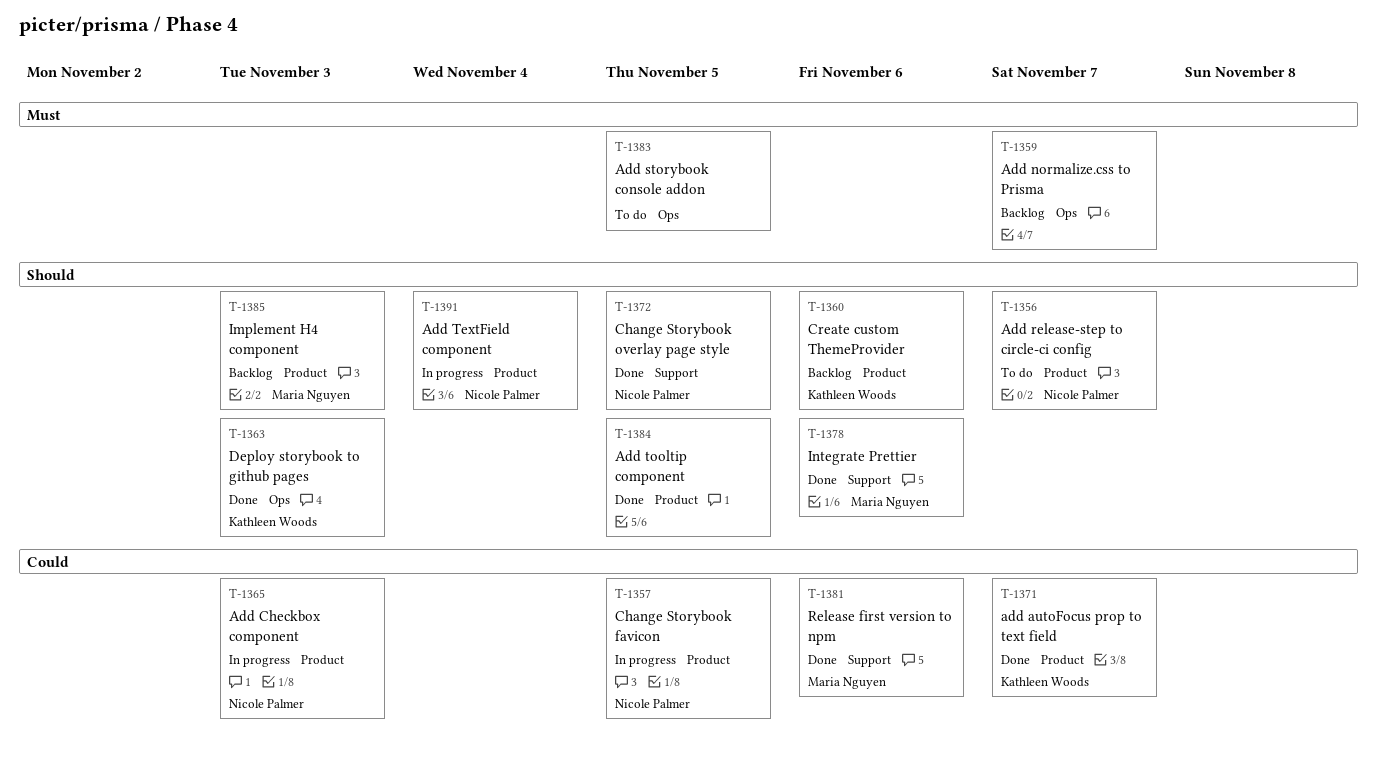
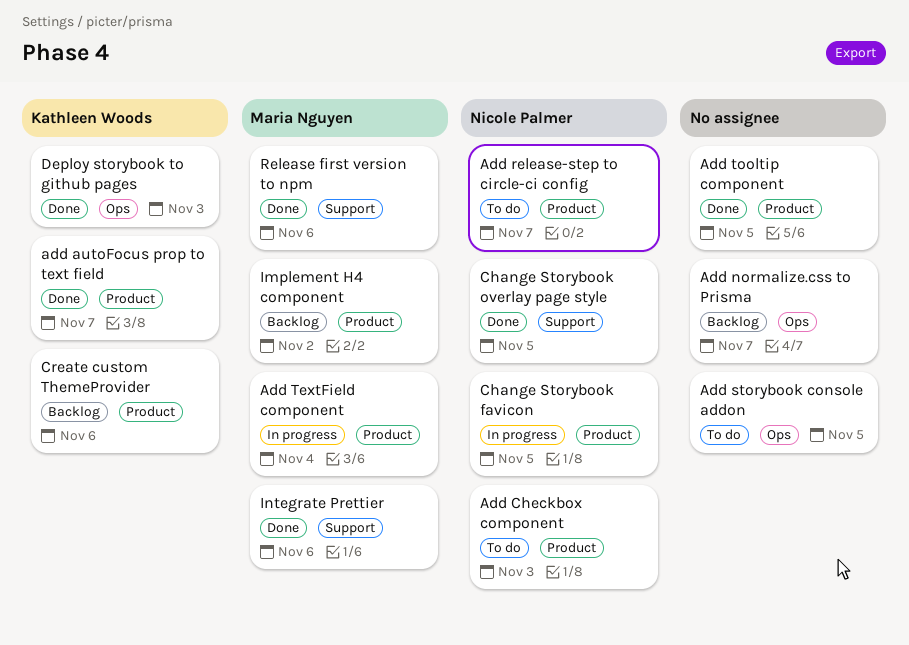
Add Checkbox component, status: In progress -> To do
Add TextField component, owner: Nicole Palmer -> Maria Nguyen
Implement H4 component, due: Nov 3 -> Nov 2

